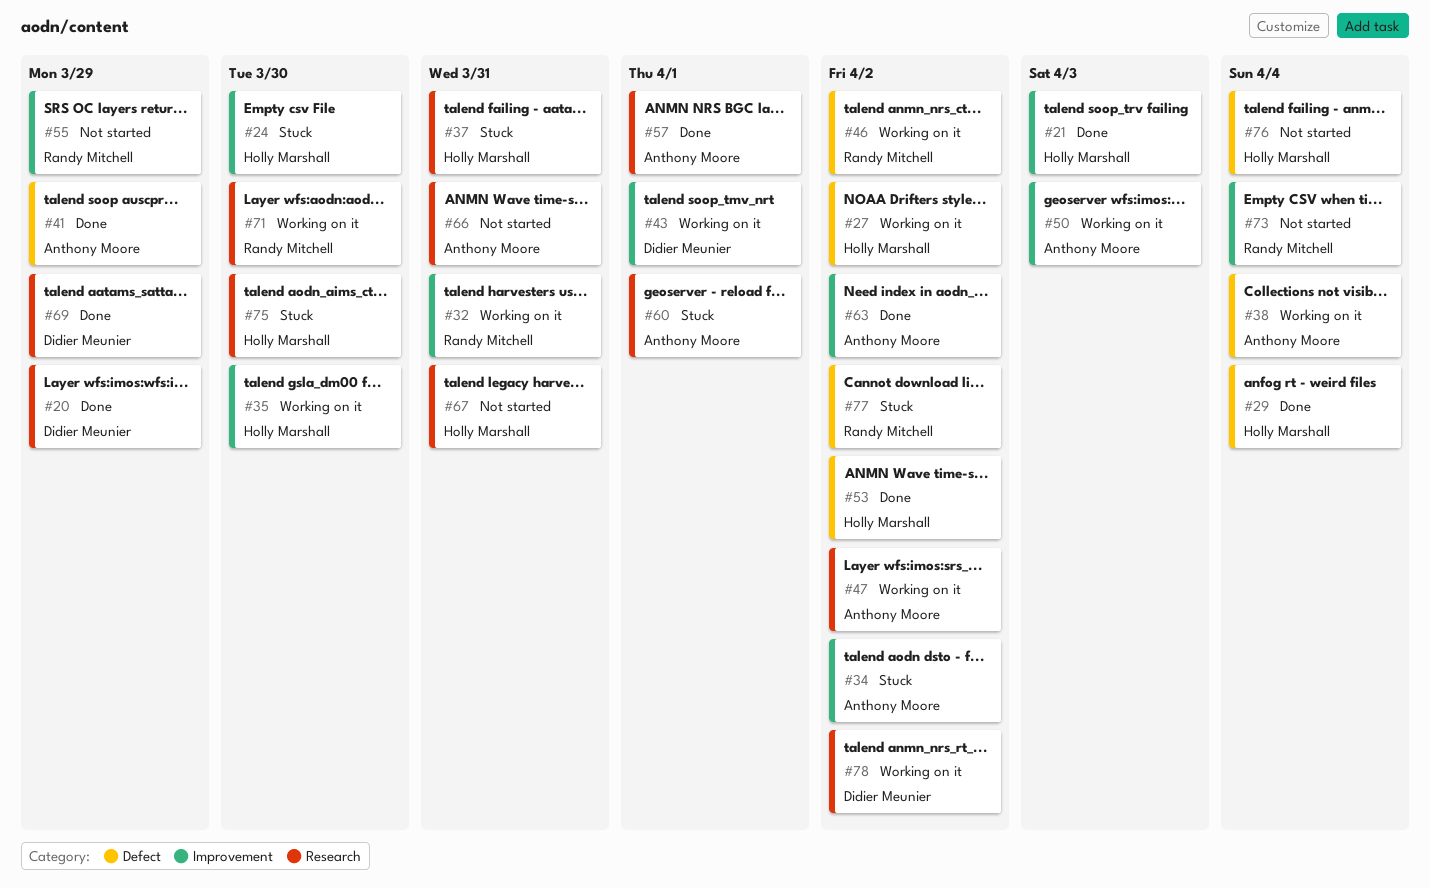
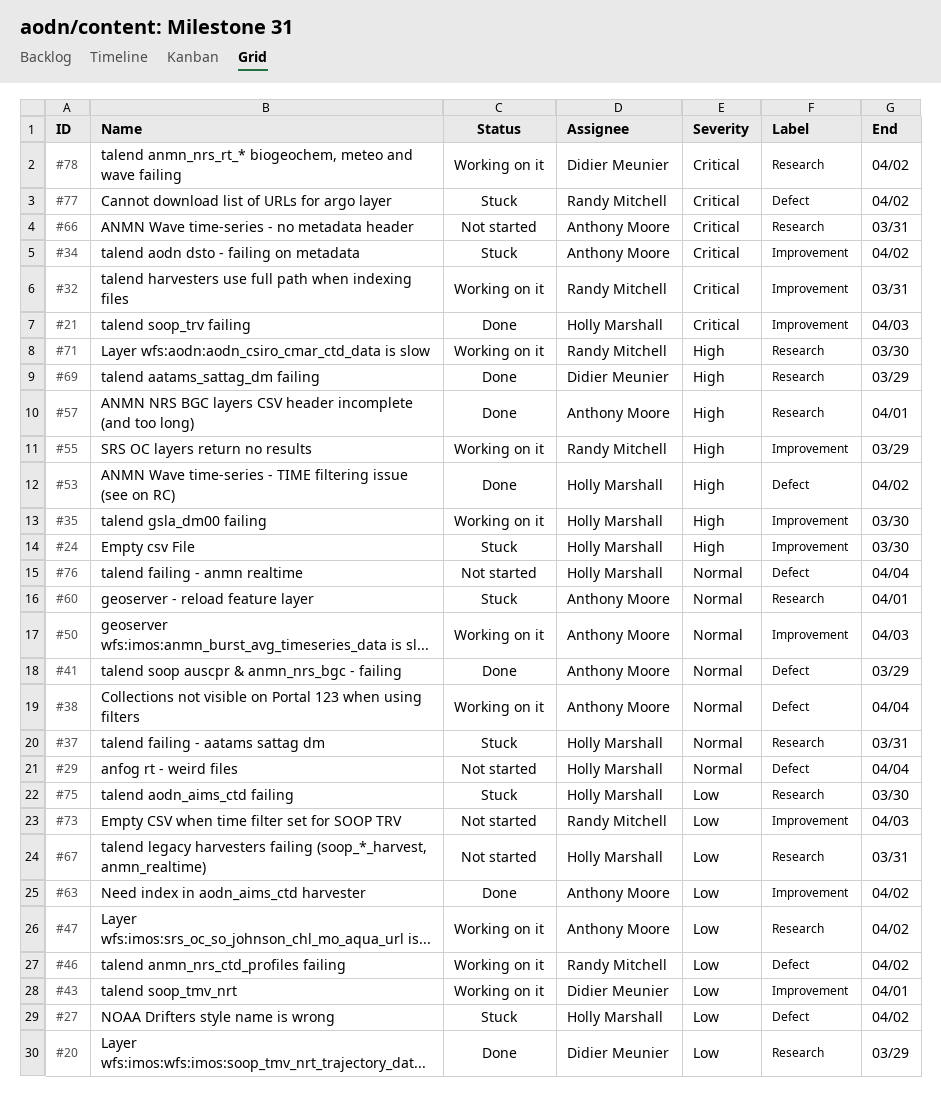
#27, status: Working on it -> Stuck
#29, status: Done -> Not started
#55, status: Not started -> Working on it
#73, due: Apr 4 -> Apr 3

